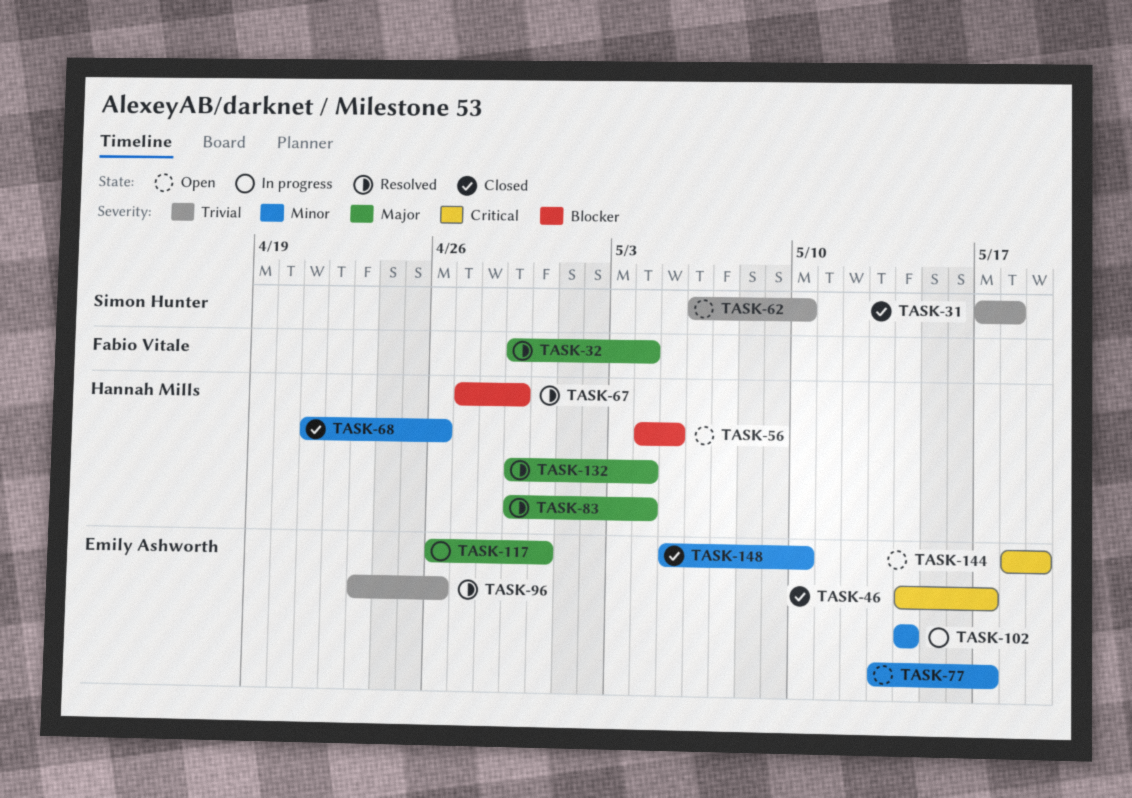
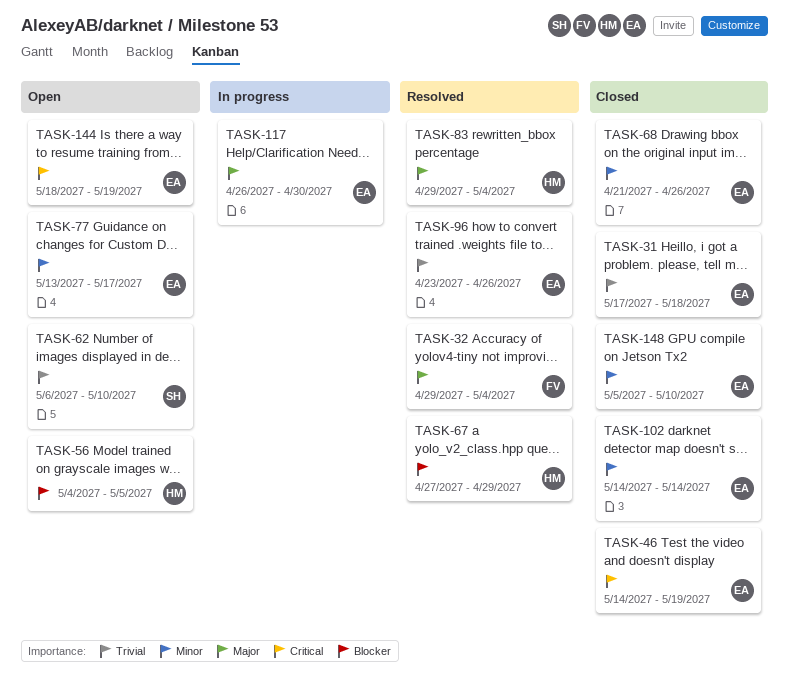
TASK-31, owner: Simon Hunter -> Emily Ashworth
TASK-46, due: May 17 -> May 19
TASK-68, owner: Hannah Mills -> Emily Ashworth
TASK-102, status: In progress -> Closed
TASK-132: present -> none

